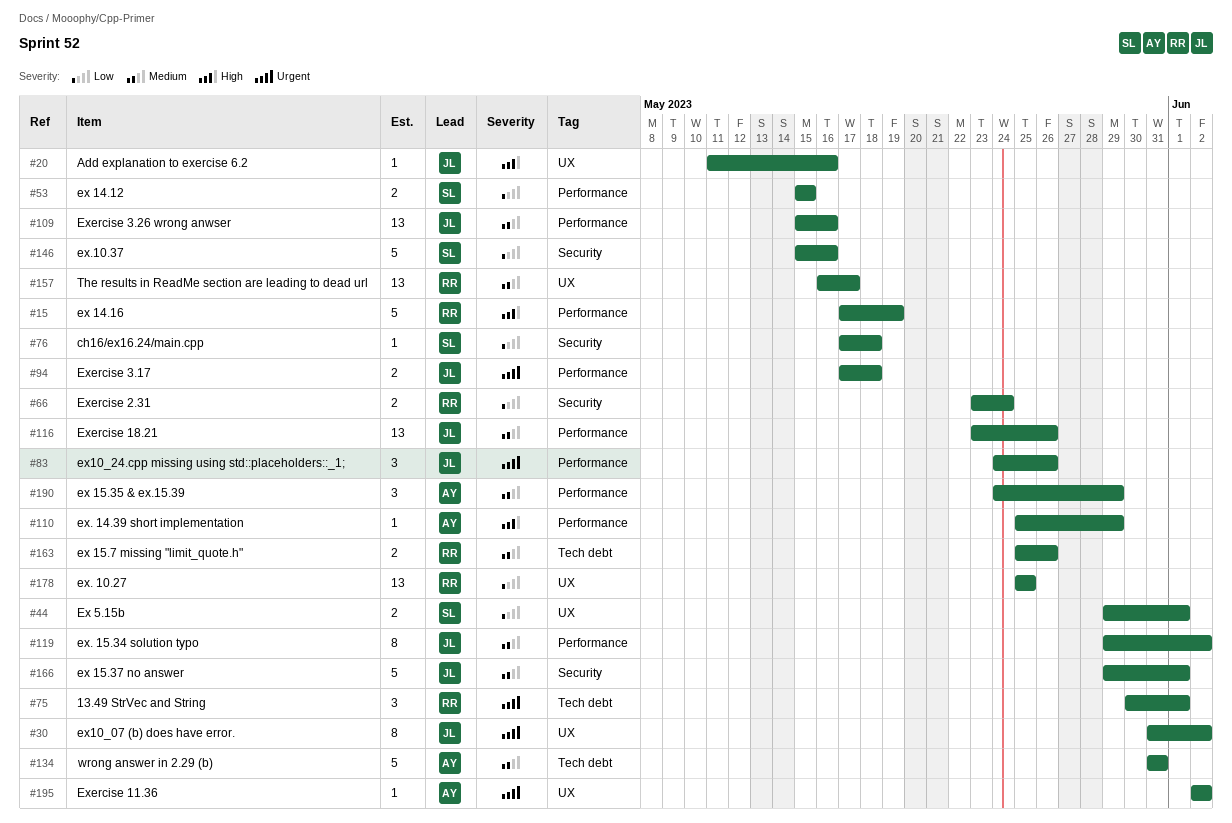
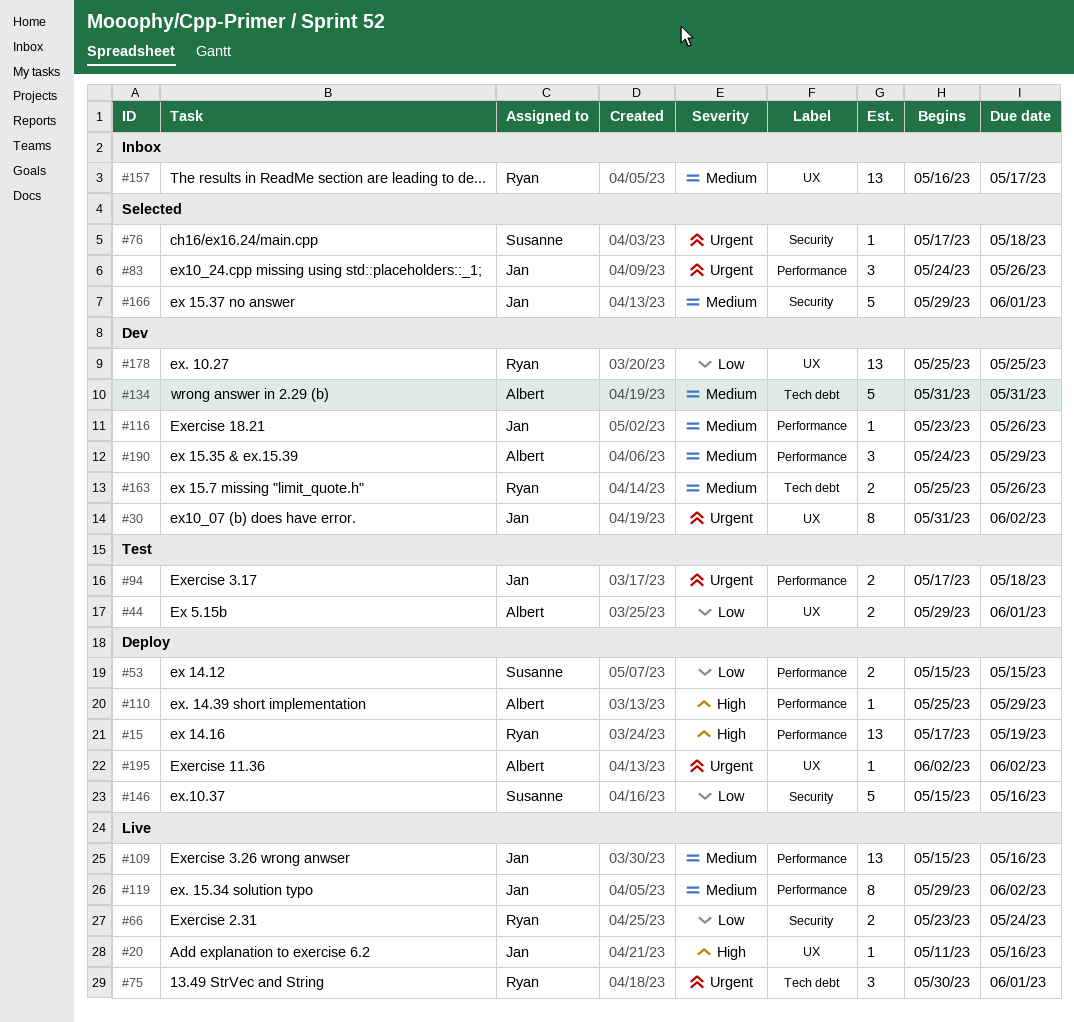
#15, estimate: 5 -> 13
#44, owner: Susanne -> Albert
#76, priority: Low -> Urgent
#116, estimate: 13 -> 1

